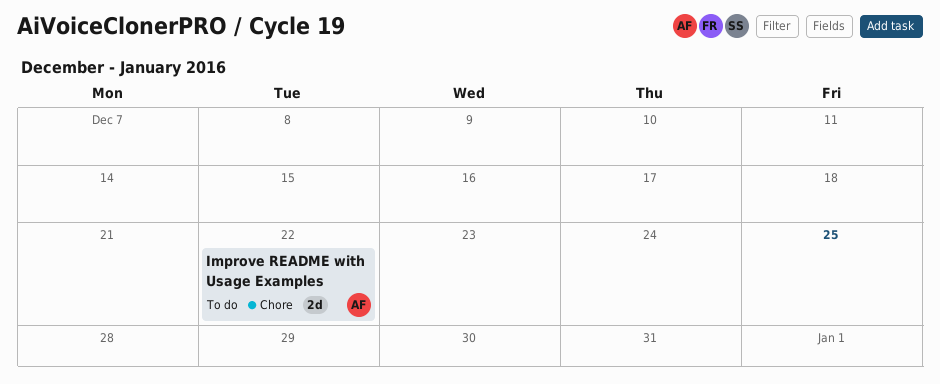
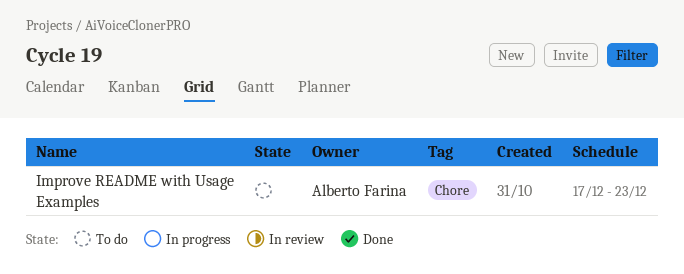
Improve README with Usage Examples, due: Dec 22 -> Dec 23

